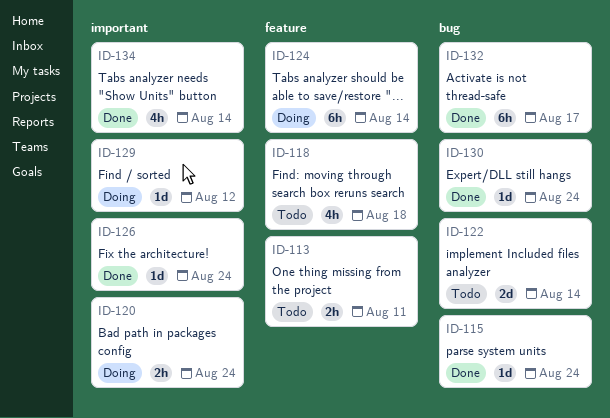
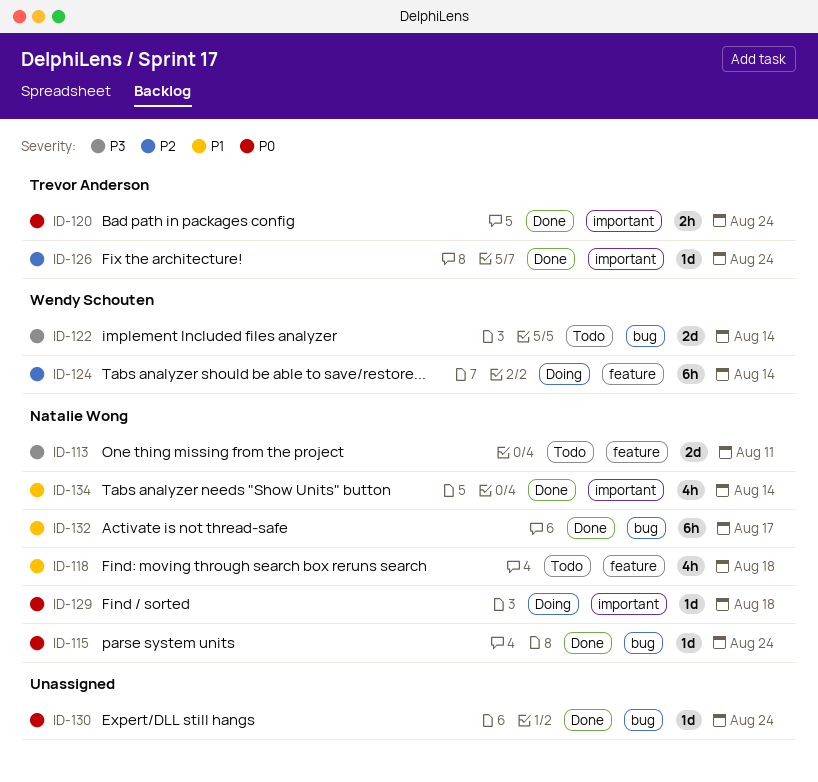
ID-113, estimate: 2h -> 2d
ID-120, status: Doing -> Done
ID-129, due: Aug 12 -> Aug 18

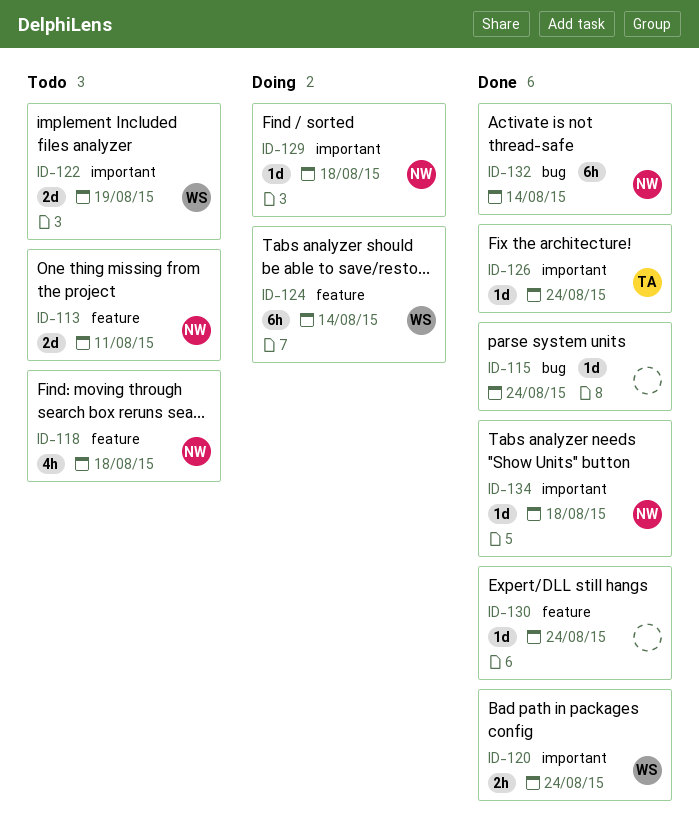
ID-115, owner: Natalie Wong -> none
ID-120, owner: Trevor Anderson -> Wendy Schouten
ID-122, label: bug -> important
ID-122, due: Aug 14 -> Aug 19
ID-130, label: bug -> feature
ID-132, due: Aug 17 -> Aug 14
ID-134, estimate: 4h -> 1d
ID-134, due: Aug 14 -> Aug 18

